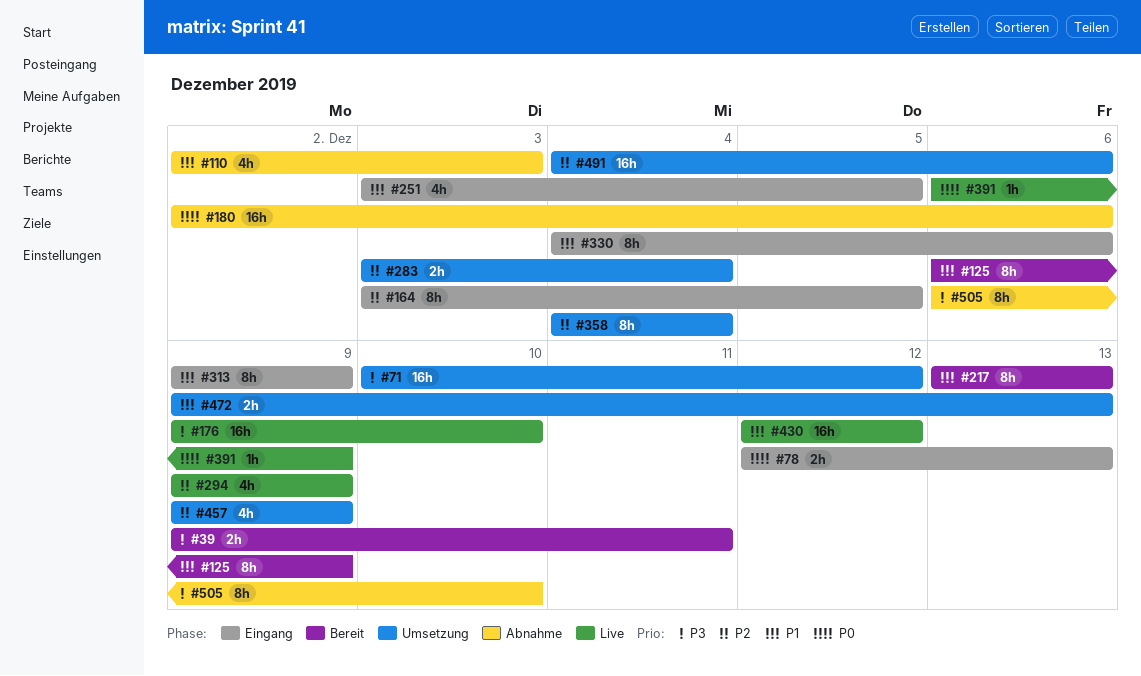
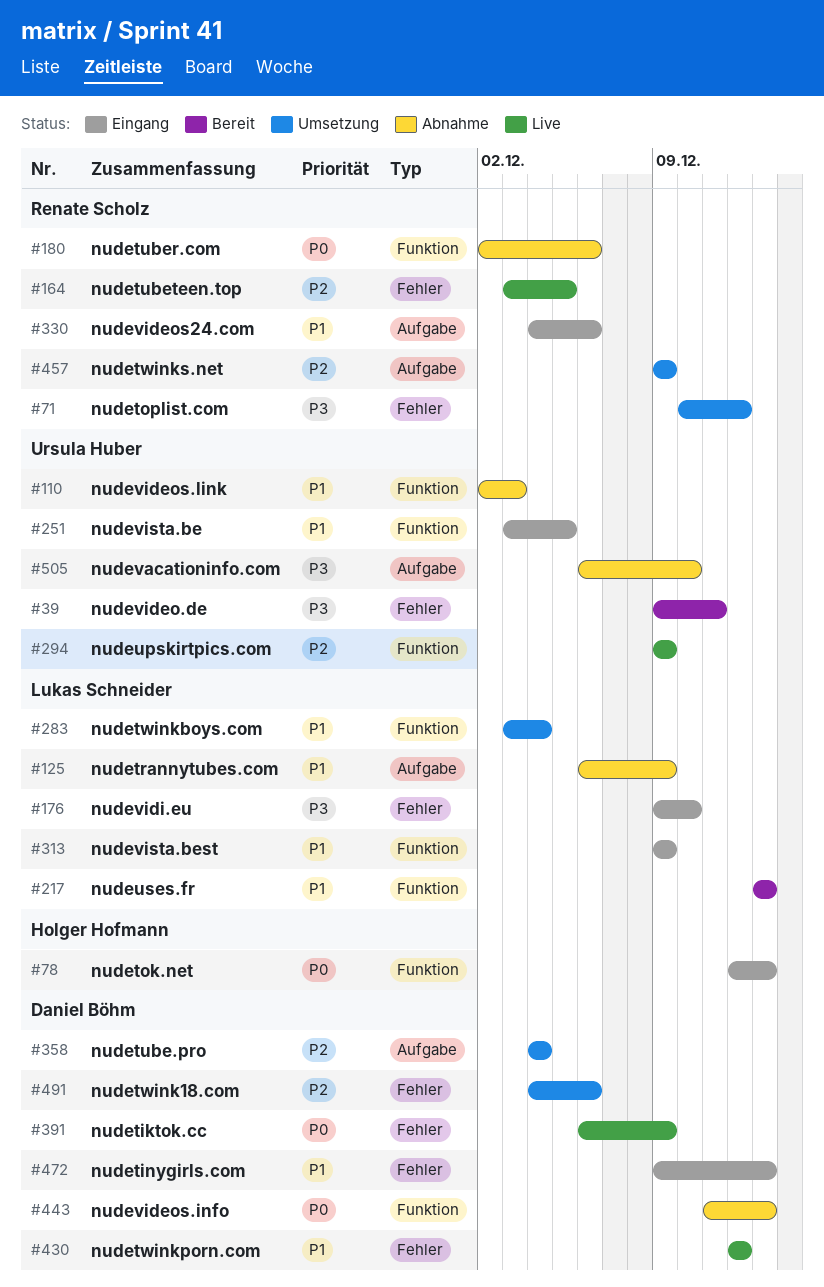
#125, status: Bereit -> Abnahme
#164, status: Eingang -> Live
#176, status: Live -> Eingang
#283, priority: P2 -> P1
#443: none -> present
#472, status: Umsetzung -> Eingang

